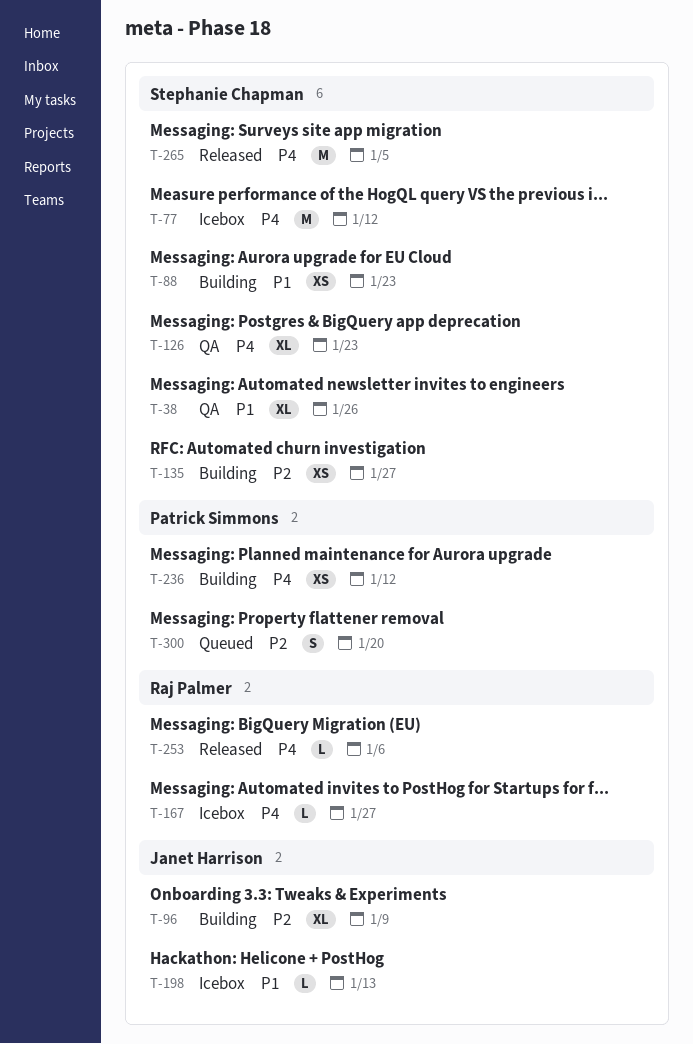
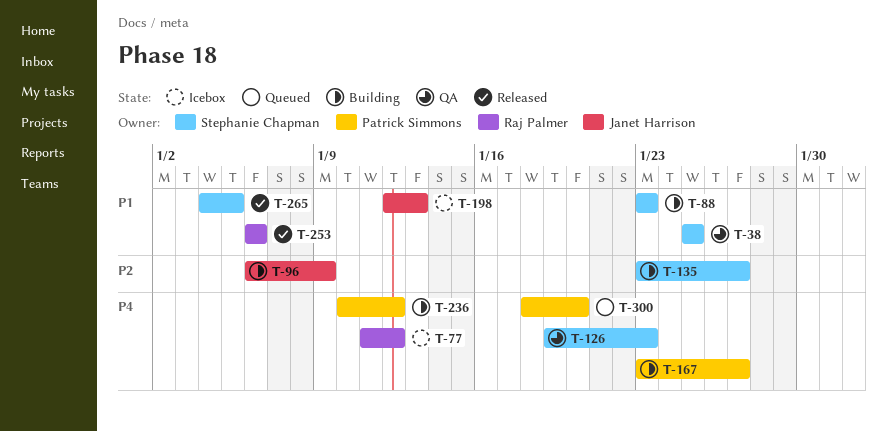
T-38, due: Jan 26 -> Jan 25
T-77, owner: Stephanie Chapman -> Raj Palmer
T-167, status: Icebox -> Building
T-167, owner: Raj Palmer -> Patrick Simmons
T-253, priority: P4 -> P1
T-265, priority: P4 -> P1
T-300, priority: P2 -> P4

